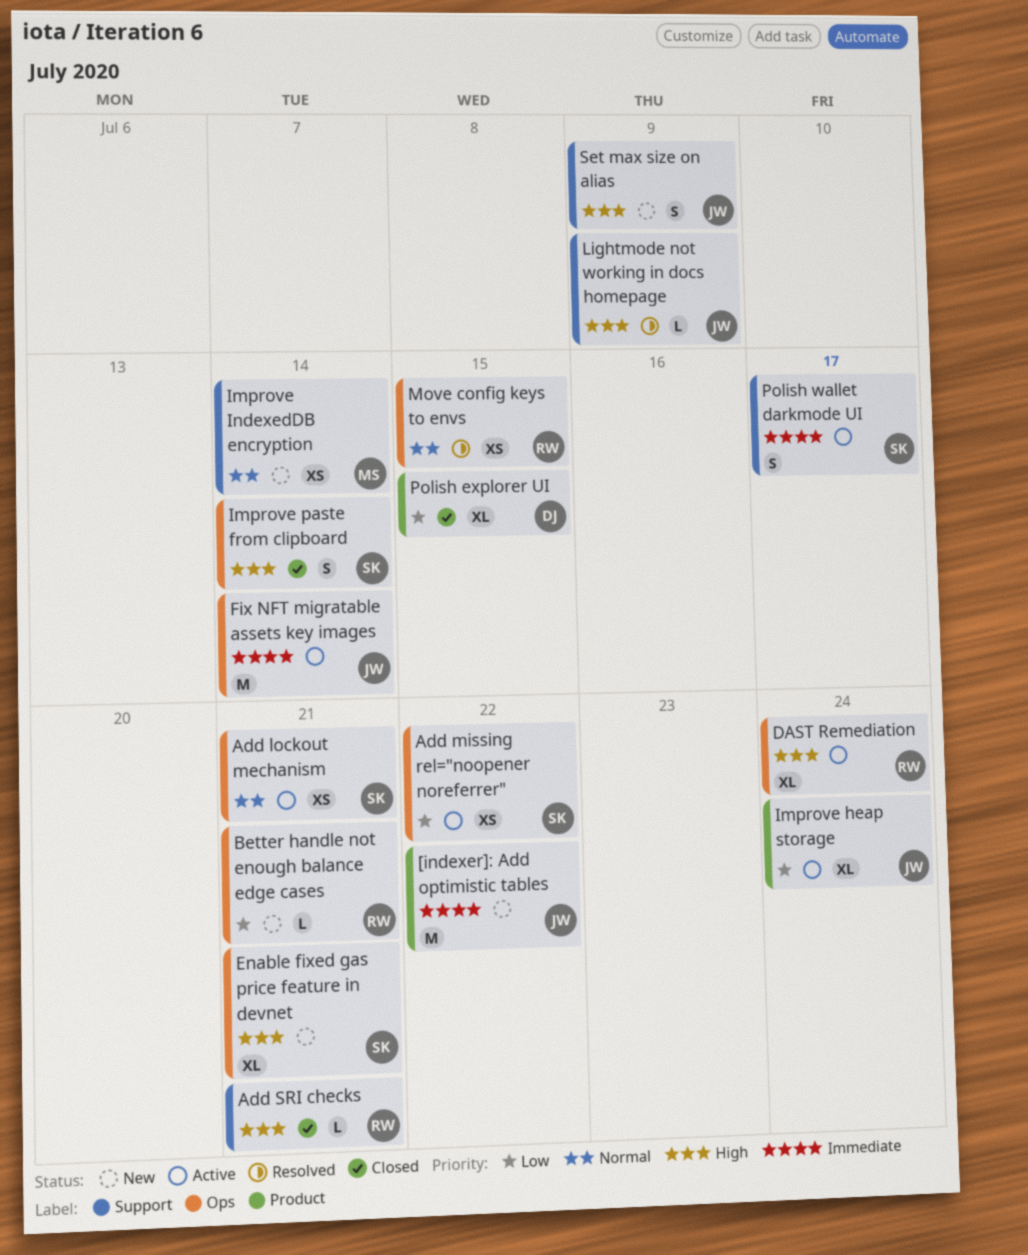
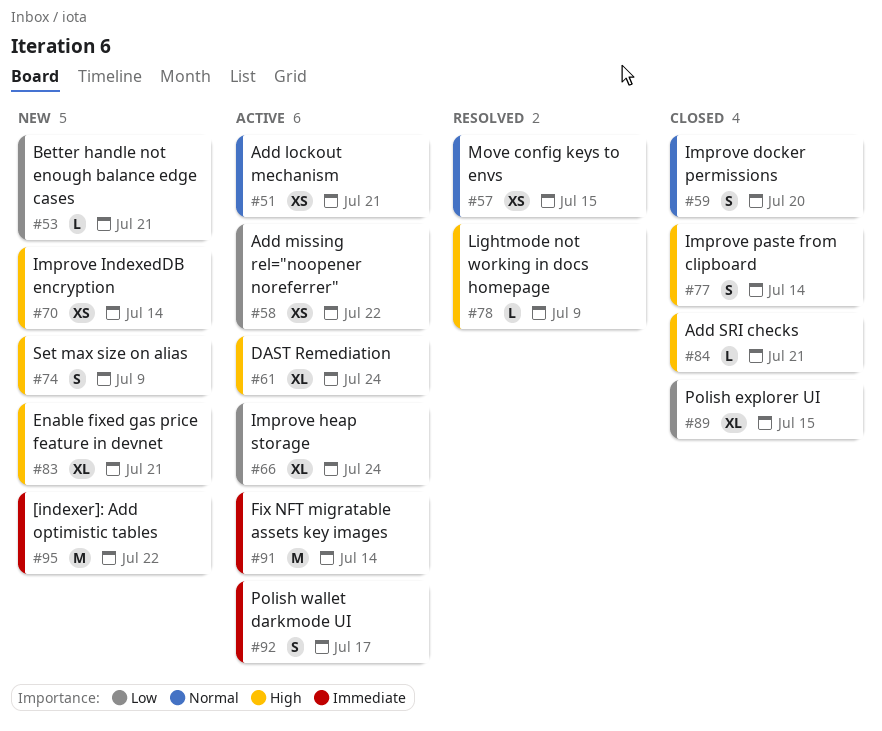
Improve docker permissions: none -> present
Improve IndexedDB encryption, priority: Normal -> High

